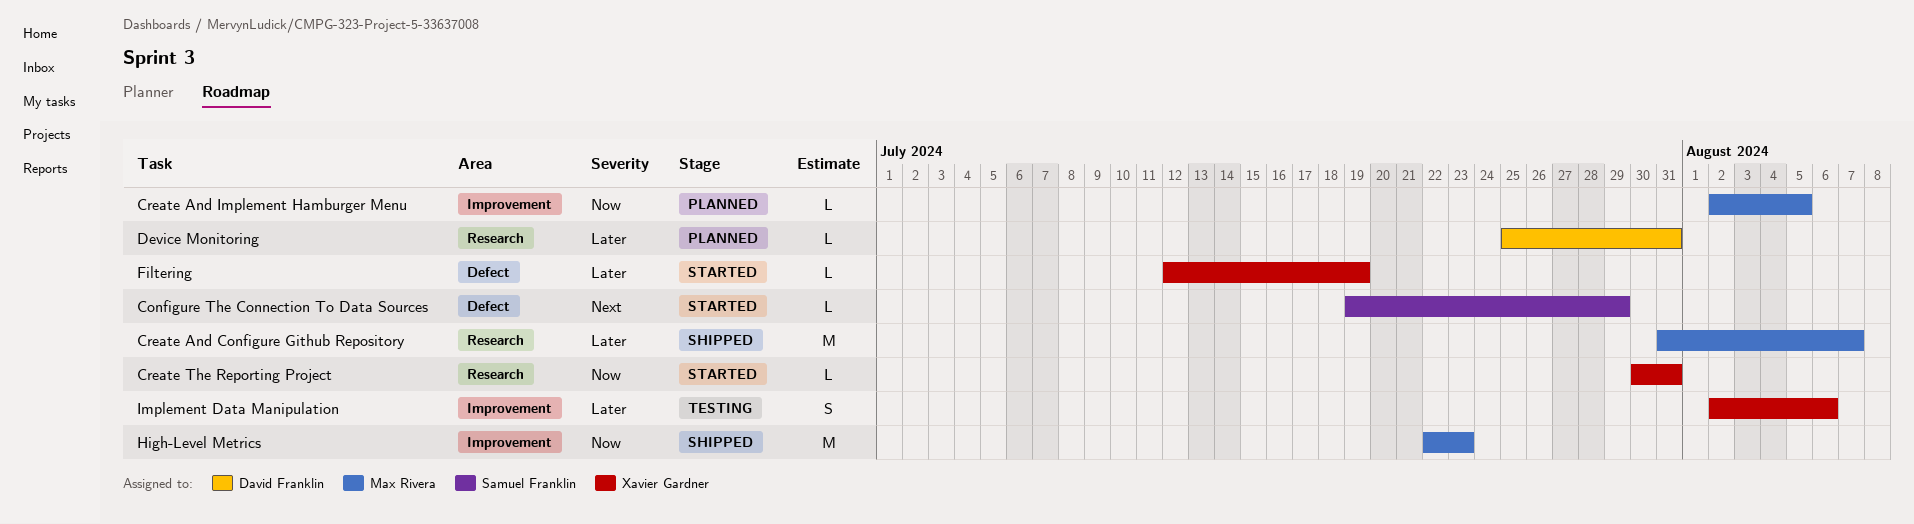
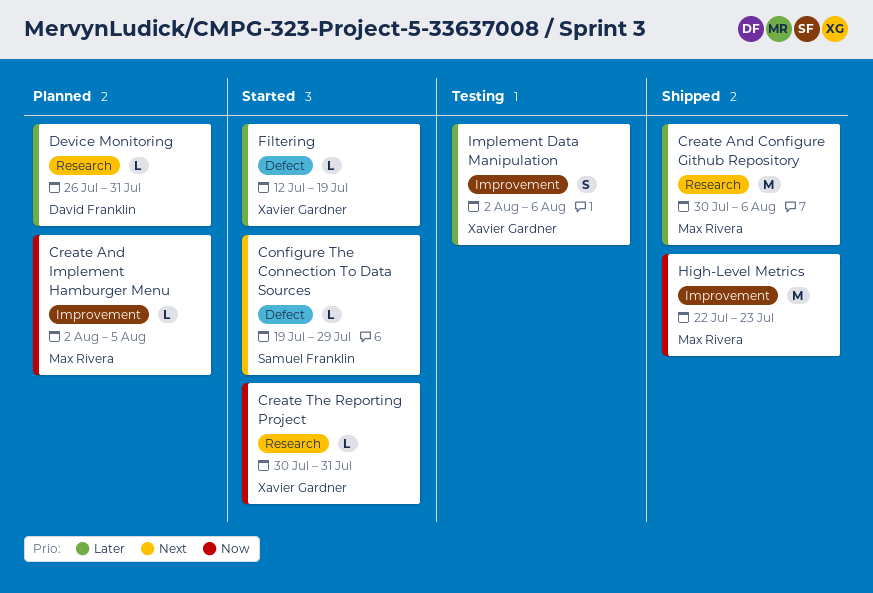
Create And Configure Github Repository, start: Jul 31 -> Jul 30
Create And Configure Github Repository, due: Aug 7 -> Aug 6
Device Monitoring, start: Jul 25 -> Jul 26

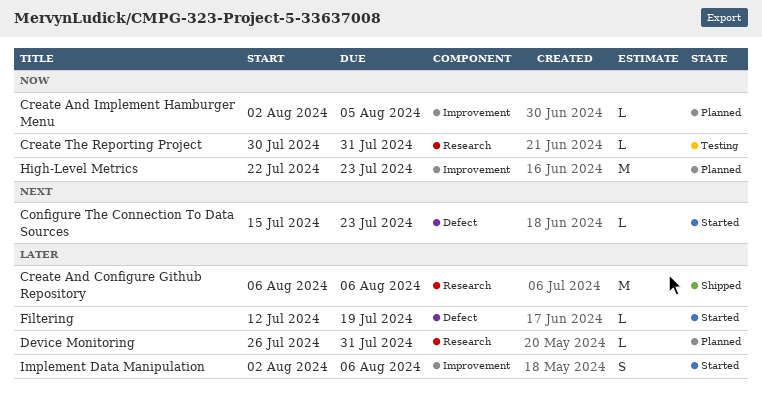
Configure The Connection To Data Sources, start: Jul 19 -> Jul 15
Configure The Connection To Data Sources, due: Jul 29 -> Jul 23
Create And Configure Github Repository, start: Jul 30 -> Aug 6
Create The Reporting Project, status: Started -> Testing
High-Level Metrics, status: Shipped -> Planned
Implement Data Manipulation, status: Testing -> Started

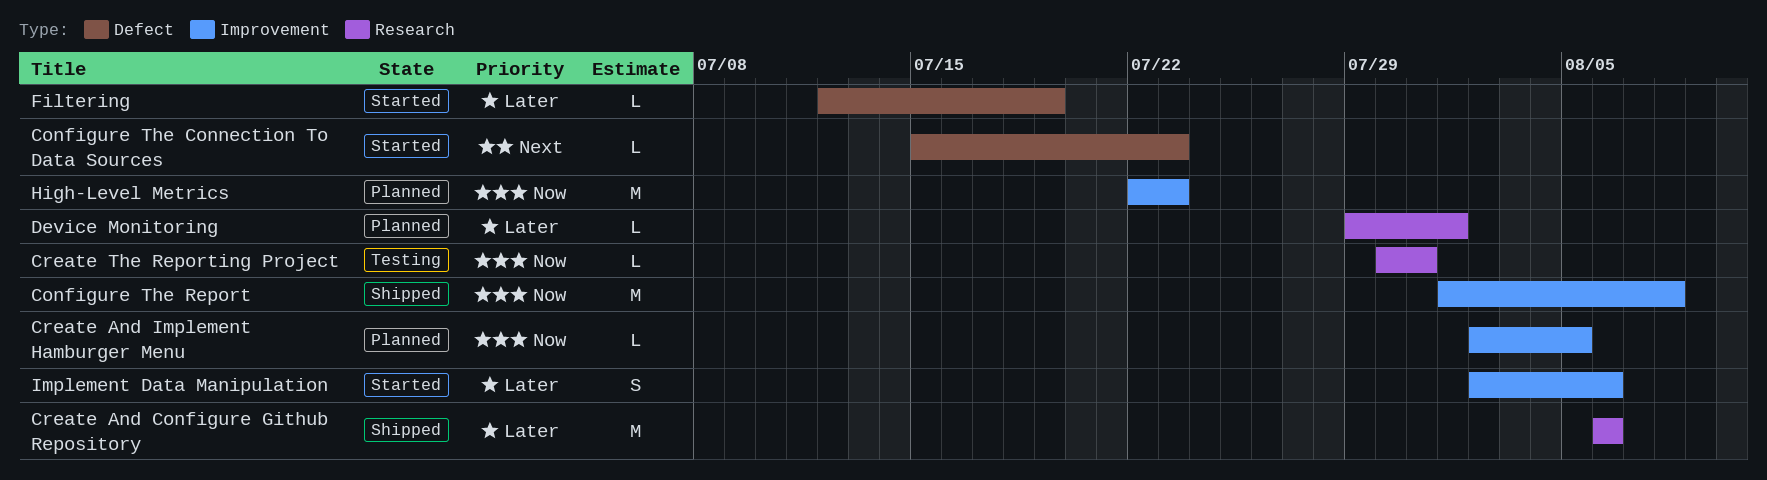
Configure The Report: none -> present
Device Monitoring, start: Jul 26 -> Jul 29
Device Monitoring, due: Jul 31 -> Aug 1

